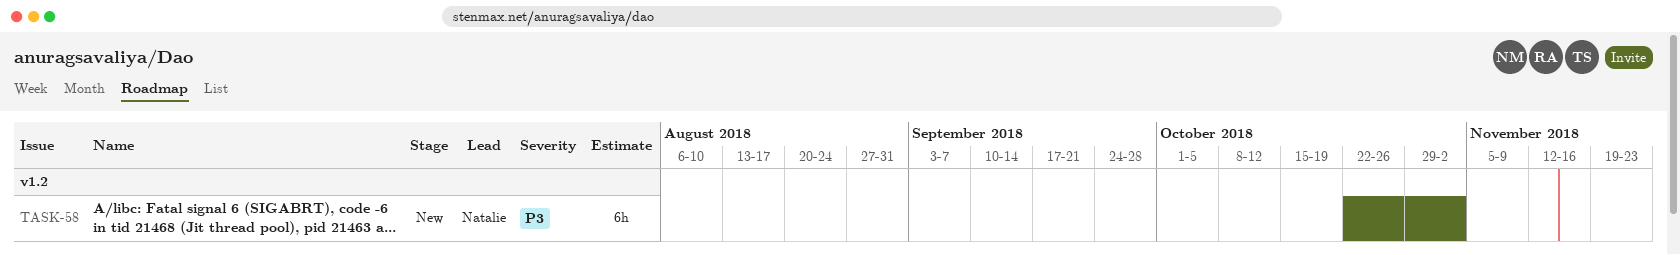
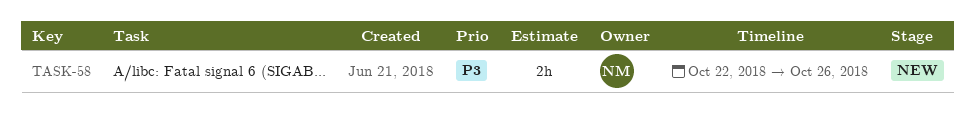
TASK-58, estimate: 6h -> 2h
TASK-58, due: Nov 2 -> Oct 26

